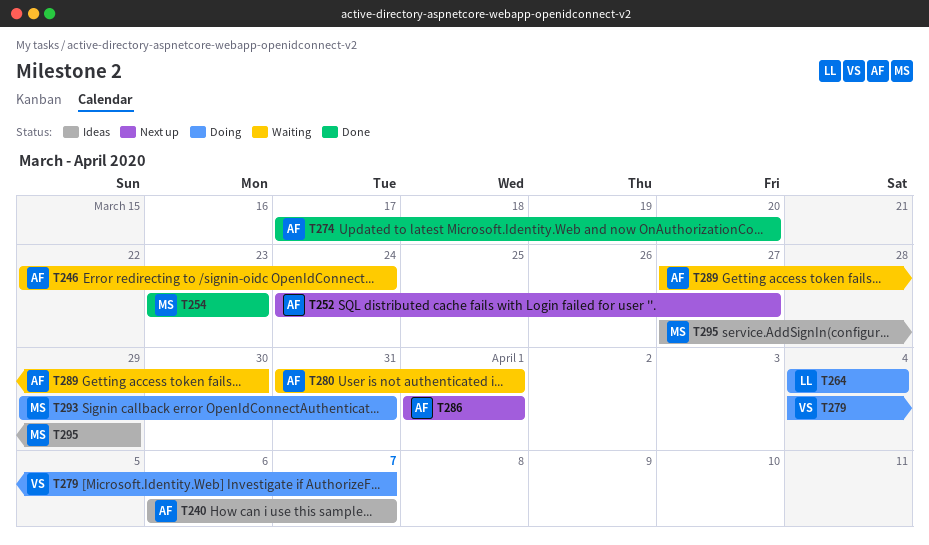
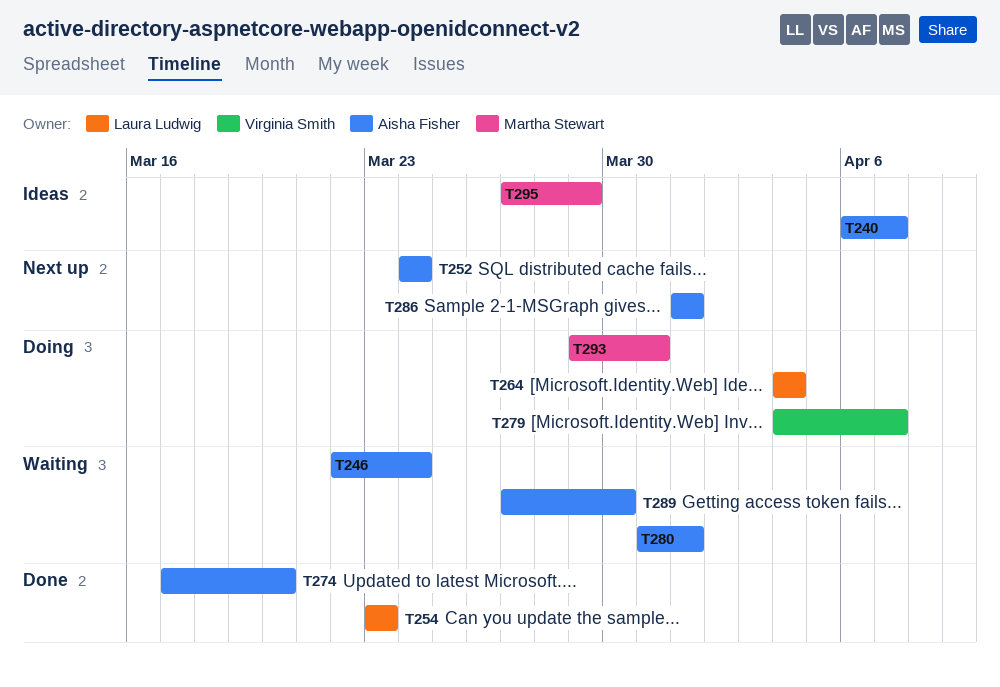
T252, due: Mar 27 -> Mar 24
T254, owner: Martha Stewart -> Laura Ludwig

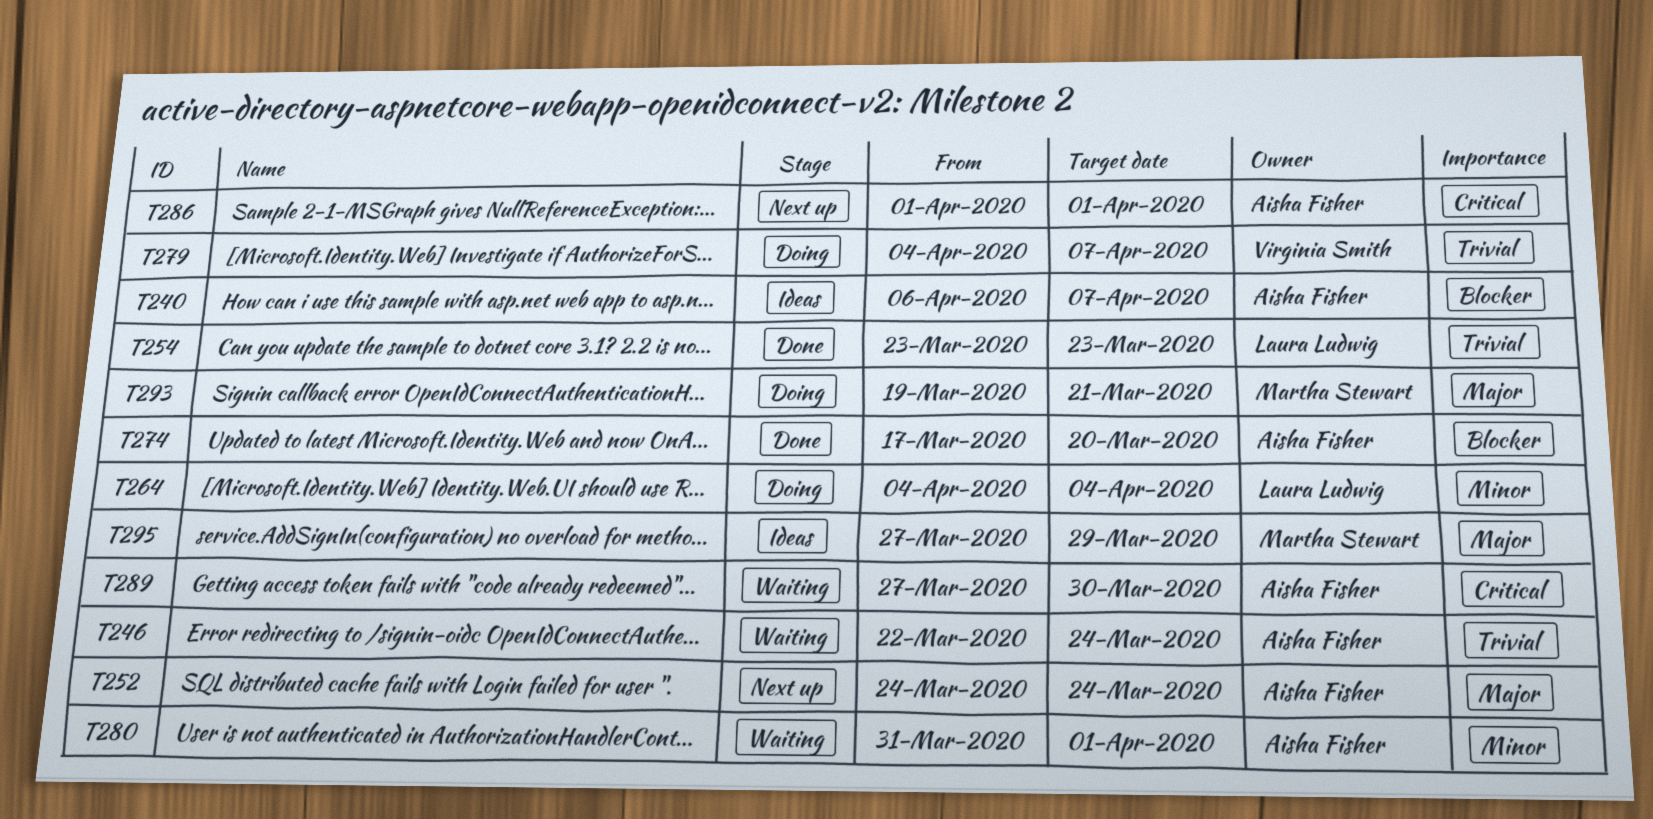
T293, start: Mar 29 -> Mar 19
T293, due: Mar 31 -> Mar 21

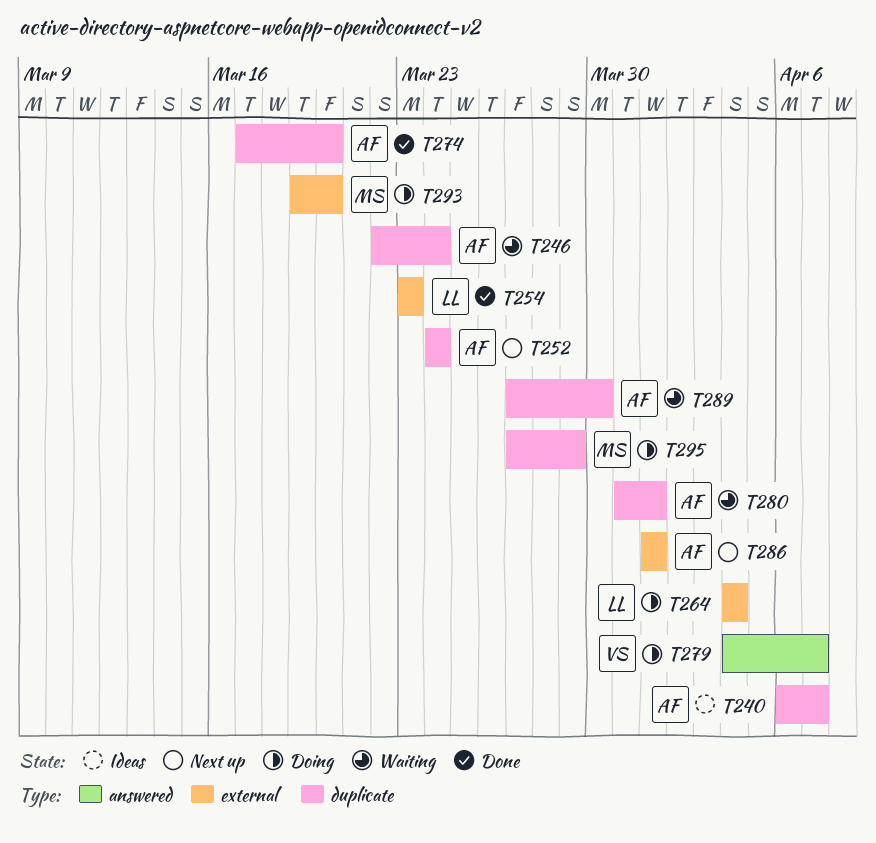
T293, due: Mar 21 -> Mar 20
T295, status: Ideas -> Doing

